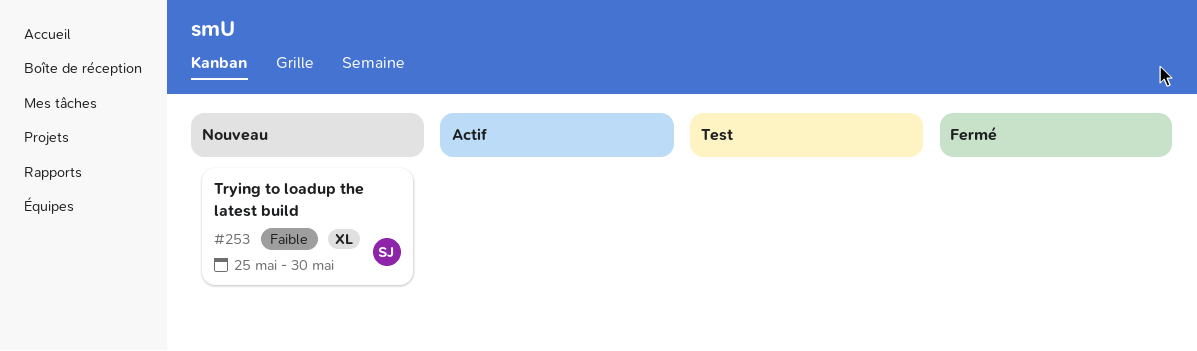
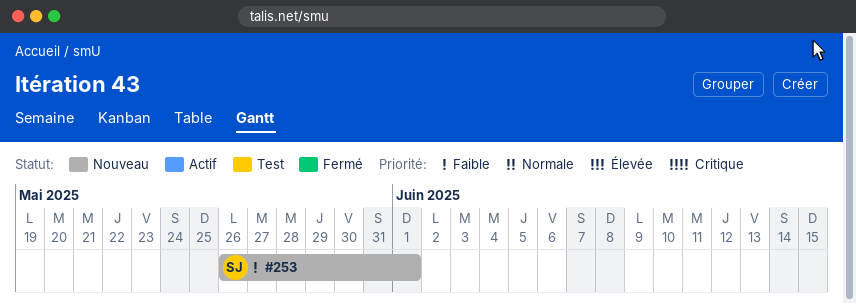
#253, start: May 25 -> May 26
#253, due: May 30 -> Jun 1

